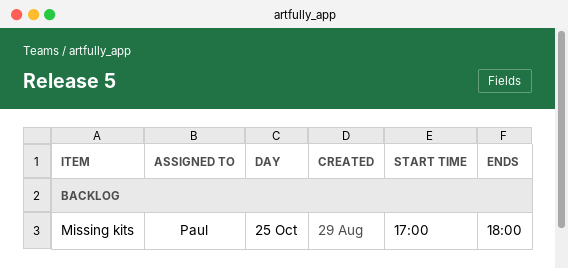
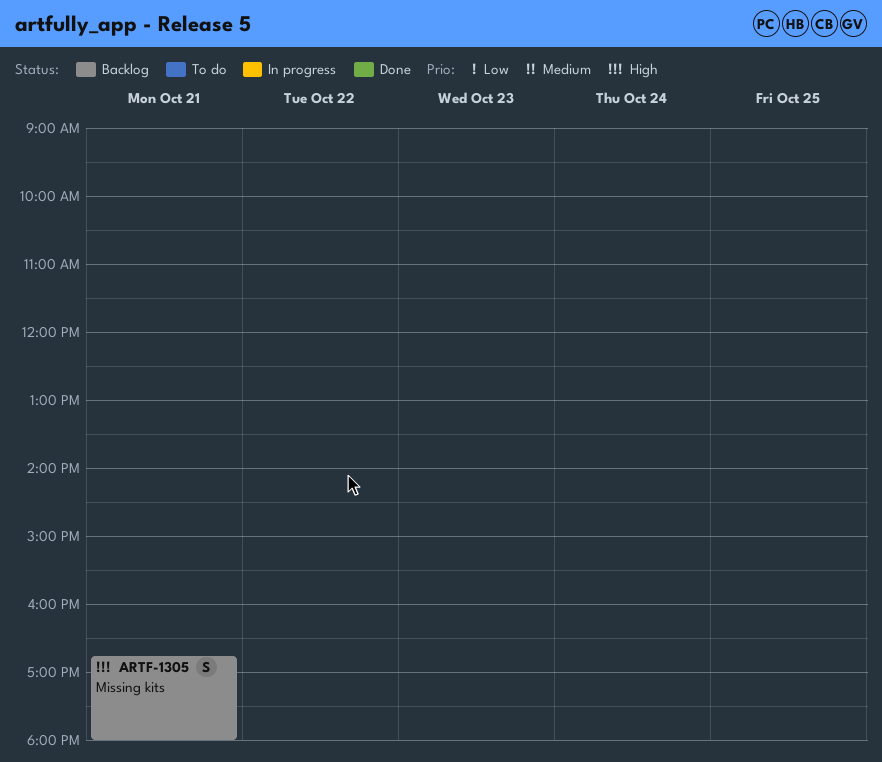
Missing kits, day: Oct 25 -> Oct 21
Missing kits, begins: 17:00 -> 16:45

